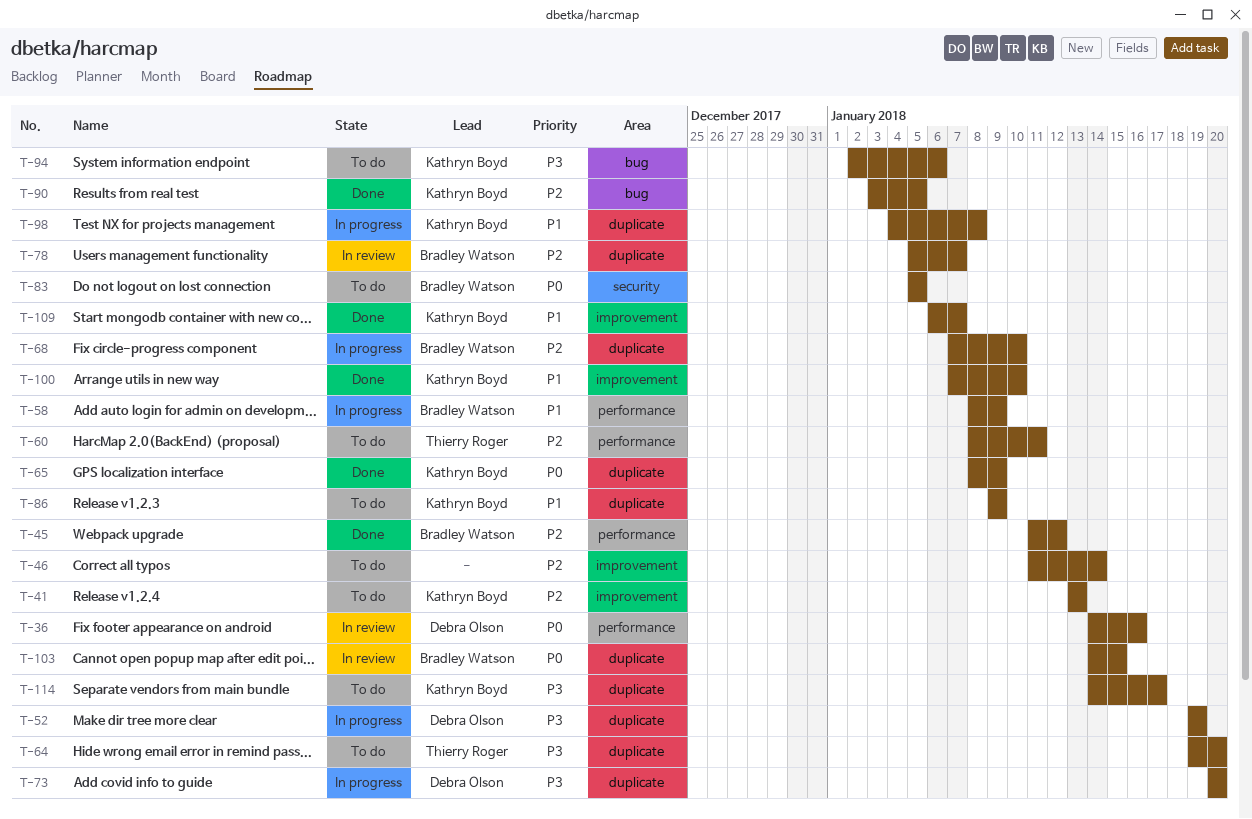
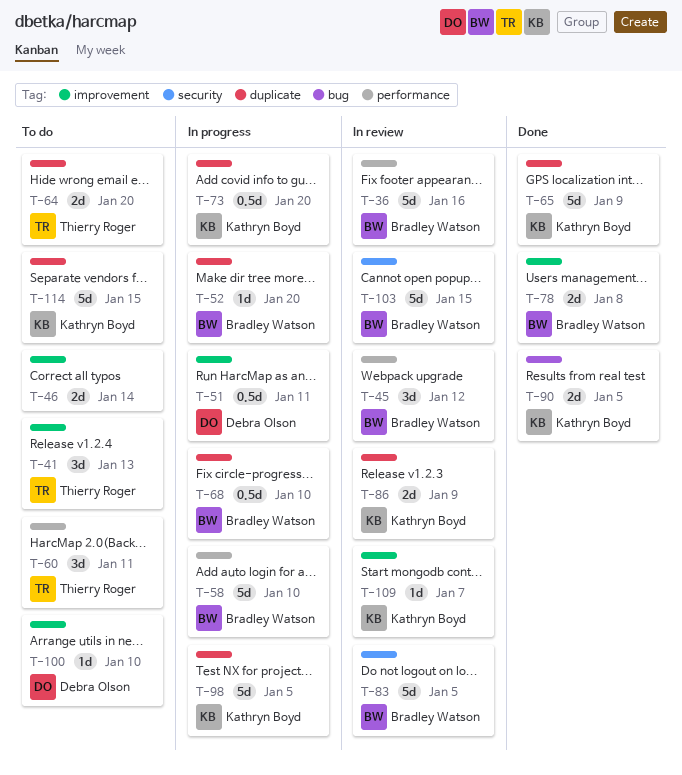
T-36, owner: Debra Olson -> Bradley Watson
T-41, owner: Kathryn Boyd -> Thierry Roger
T-45, status: Done -> In review
T-51: none -> present
T-52, owner: Debra Olson -> Bradley Watson
T-52, due: Jan 19 -> Jan 20
T-58, due: Jan 9 -> Jan 10
T-73, owner: Debra Olson -> Kathryn Boyd
T-78, status: In review -> Done
T-78, label: duplicate -> improvement
T-78, due: Jan 7 -> Jan 8
T-83, status: To do -> In review
T-86, status: To do -> In review
T-94: present -> none
T-98, due: Jan 8 -> Jan 5
T-100, status: Done -> To do
T-100, owner: Kathryn Boyd -> Debra Olson
T-103, label: duplicate -> security
T-109, status: Done -> In review
T-114, due: Jan 17 -> Jan 15

